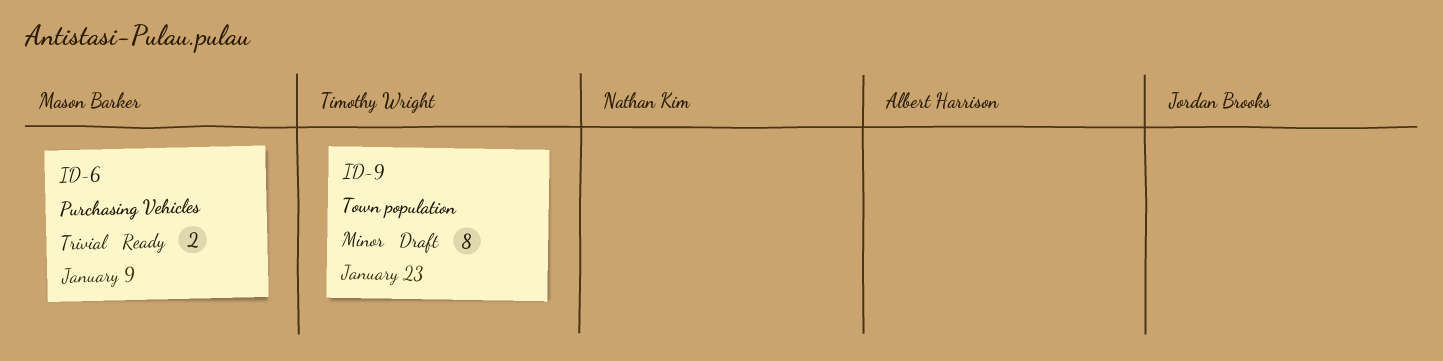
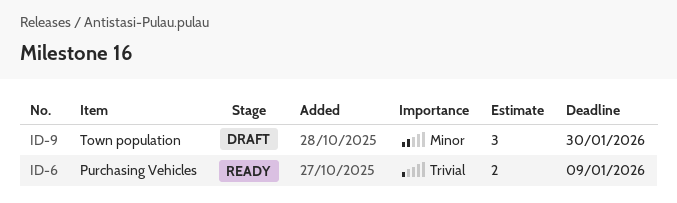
ID-9, estimate: 8 -> 3
ID-9, due: Jan 23 -> Jan 30

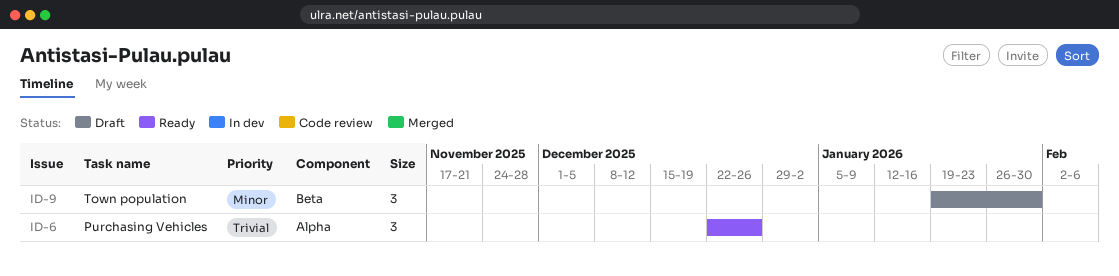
ID-6, estimate: 2 -> 3
ID-6, due: Jan 9 -> Dec 26

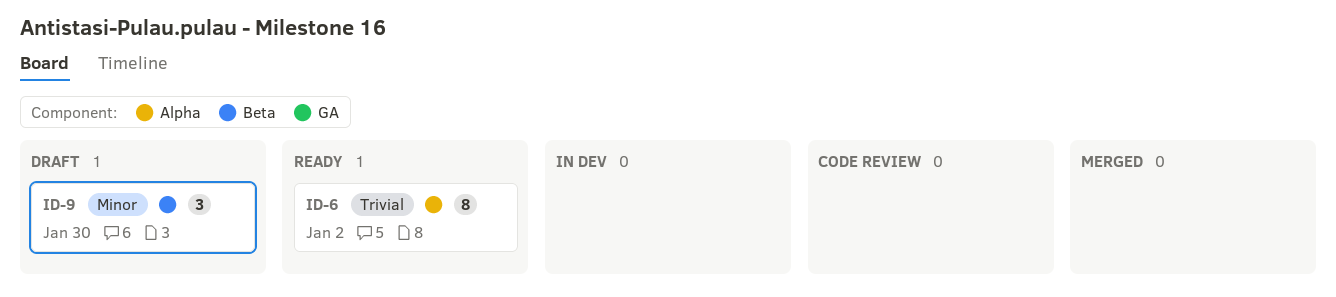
ID-6, estimate: 3 -> 8
ID-6, due: Dec 26 -> Jan 2

